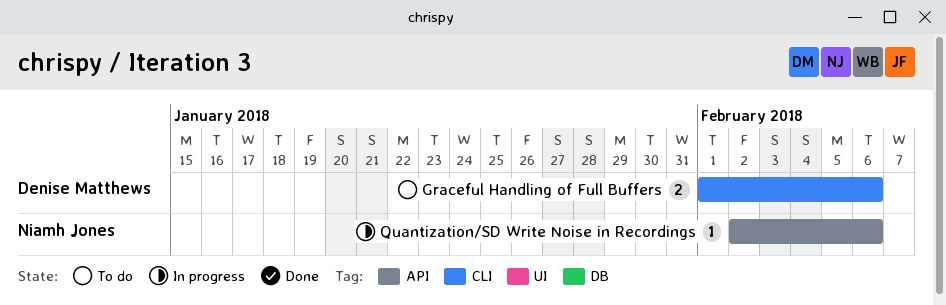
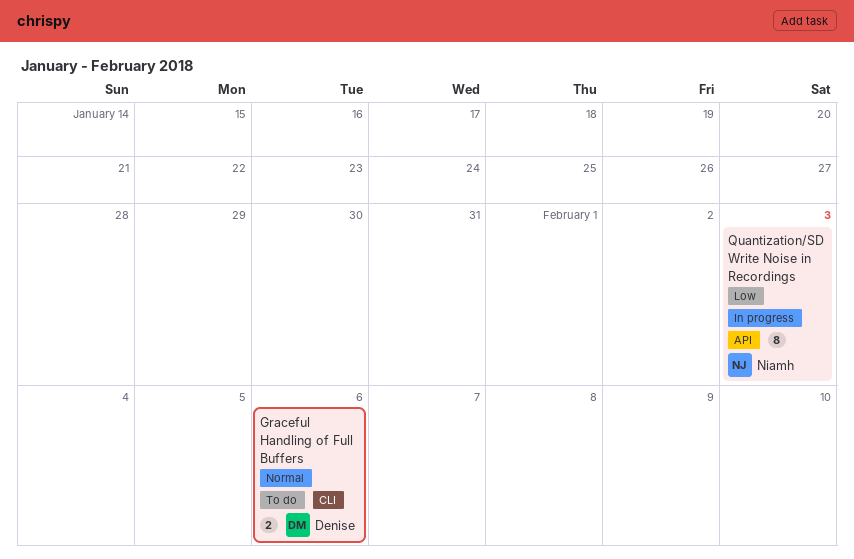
Quantization/SD Write Noise in Recordings, estimate: 1 -> 8
Quantization/SD Write Noise in Recordings, due: Feb 6 -> Feb 3

